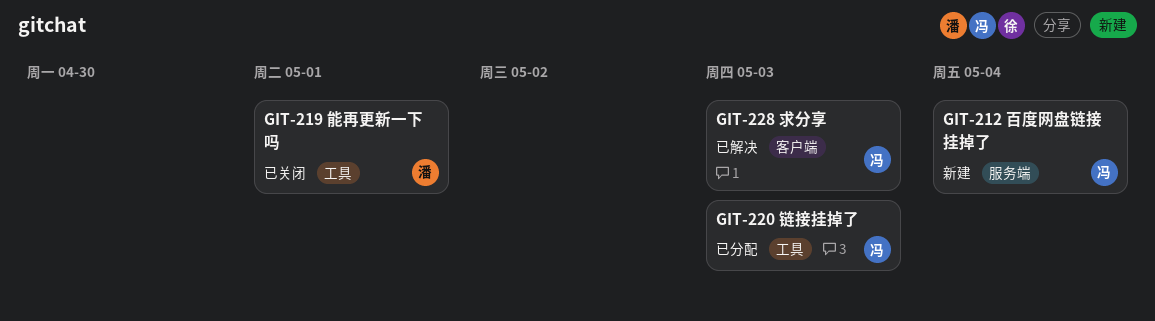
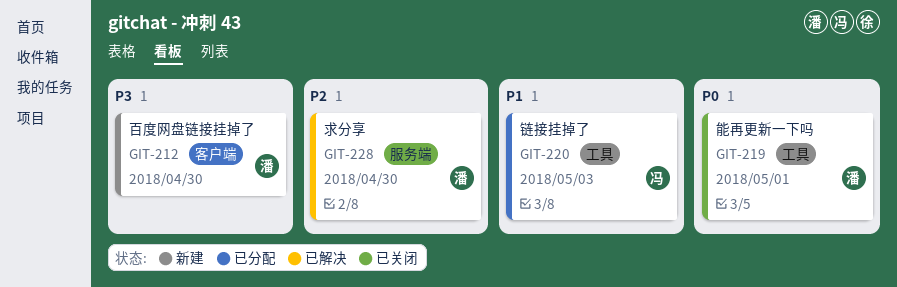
GIT-212, owner: 冯 -> 潘
GIT-212, label: 服务端 -> 客户端
GIT-212, due: May 4 -> Apr 30
GIT-228, owner: 冯 -> 潘
GIT-228, label: 客户端 -> 服务端
GIT-228, due: May 3 -> Apr 30

